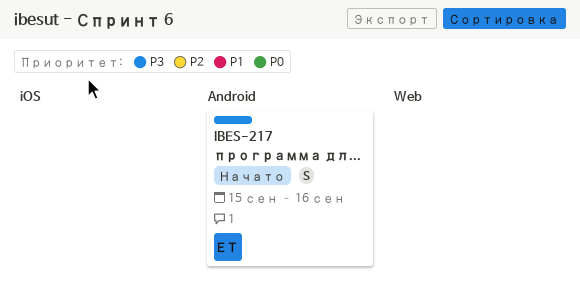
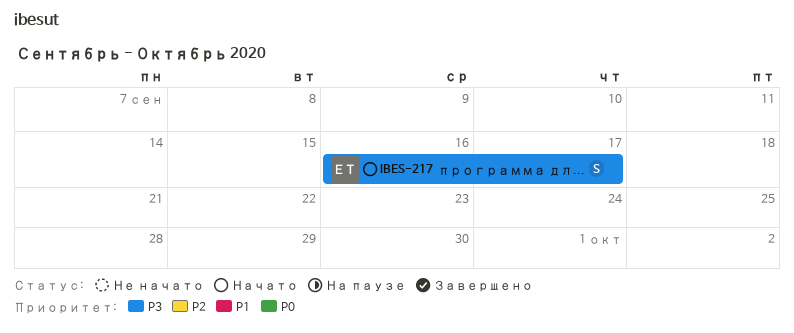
IBES-217, start: Sep 15 -> Sep 16
IBES-217, due: Sep 16 -> Sep 17

